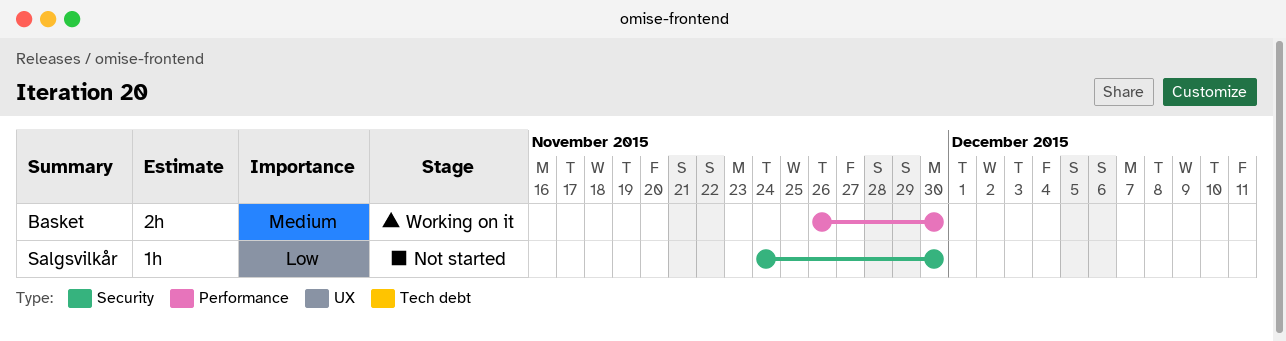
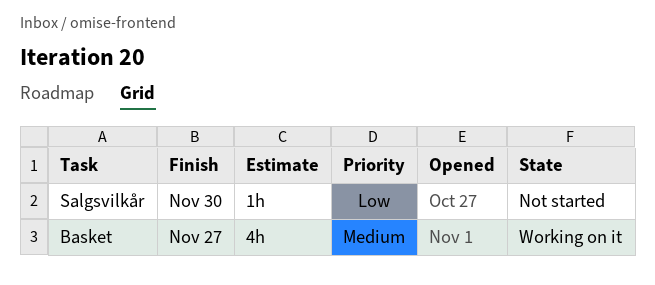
Basket, estimate: 2h -> 4h
Basket, due: Nov 30 -> Nov 27

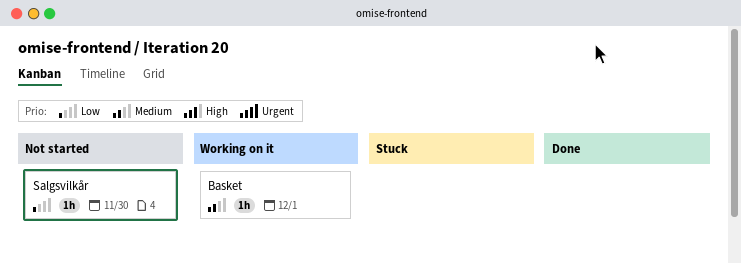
Basket, estimate: 4h -> 1h
Basket, due: Nov 27 -> Dec 1

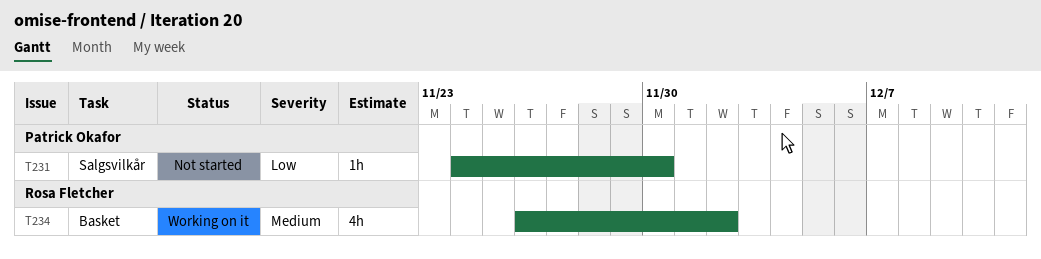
Basket, estimate: 1h -> 4h
Basket, due: Dec 1 -> Dec 2

